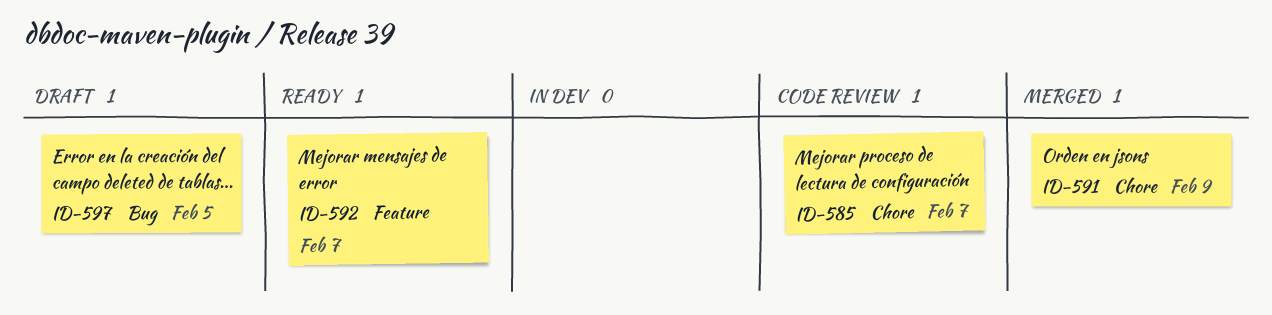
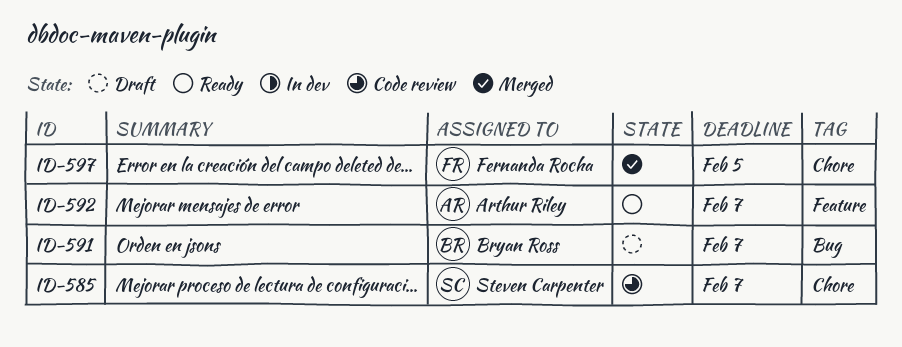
ID-591, status: Merged -> Draft
ID-591, label: Chore -> Bug
ID-591, due: Feb 9 -> Feb 7
ID-597, status: Draft -> Merged
ID-597, label: Bug -> Chore

